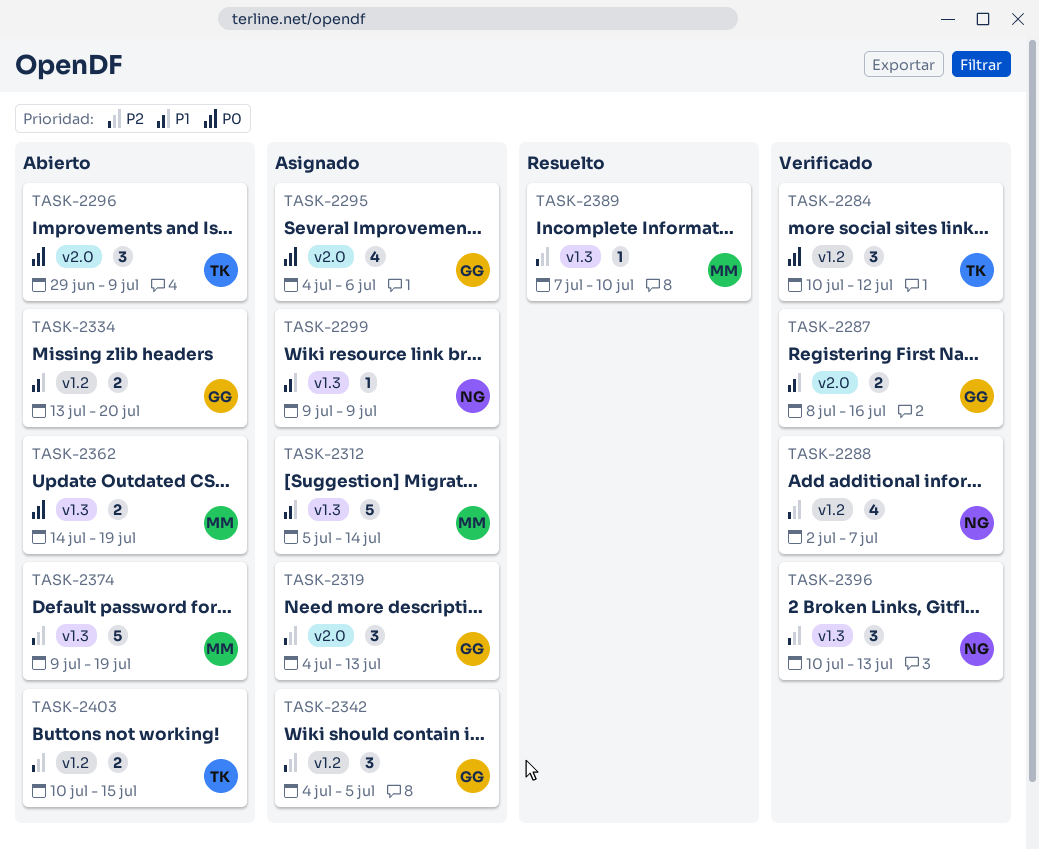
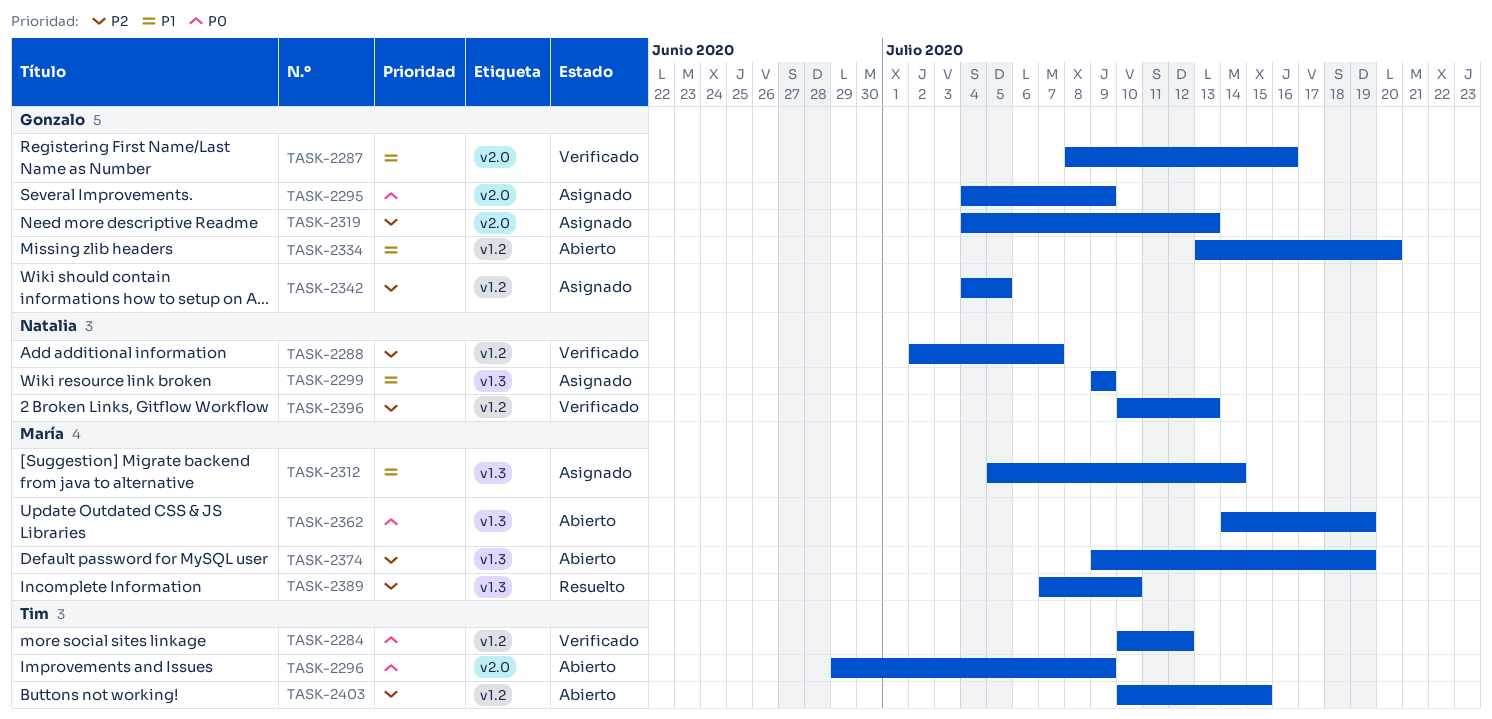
TASK-2295, due: Jul 6 -> Jul 9
TASK-2396, label: v1.3 -> v1.2

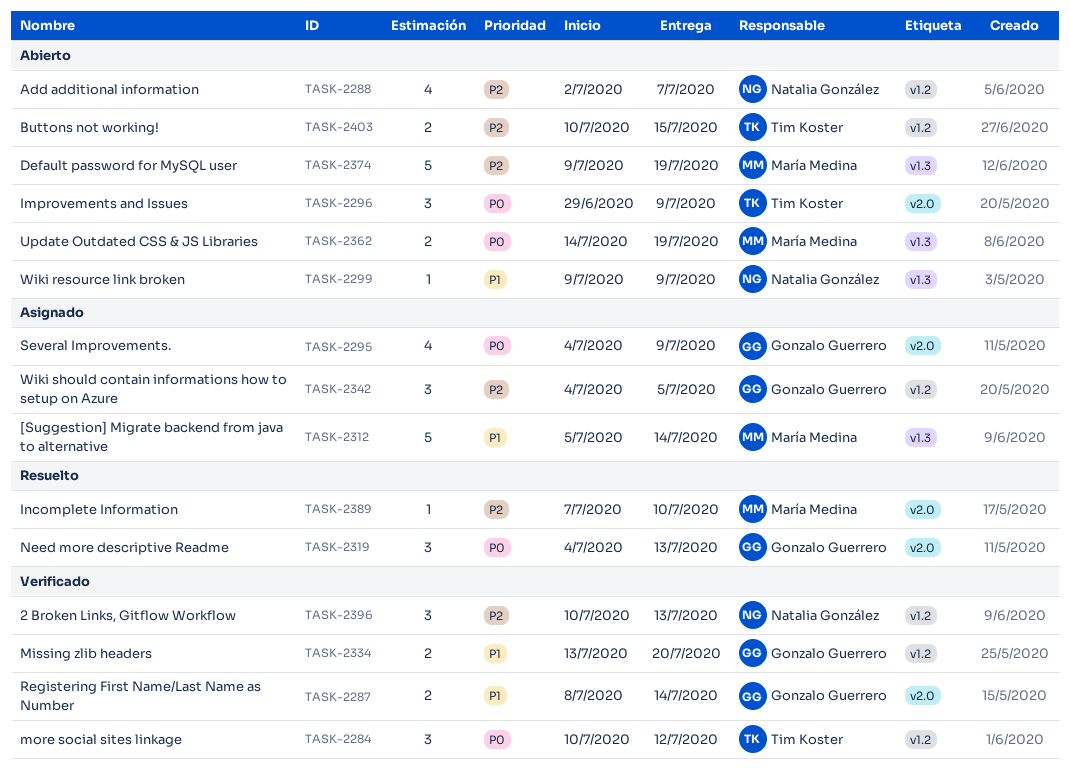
TASK-2287, due: Jul 16 -> Jul 14
TASK-2288, status: Verificado -> Abierto
TASK-2299, status: Asignado -> Abierto
TASK-2319, status: Asignado -> Resuelto
TASK-2319, priority: P2 -> P0
TASK-2334, status: Abierto -> Verificado
TASK-2389, label: v1.3 -> v2.0

